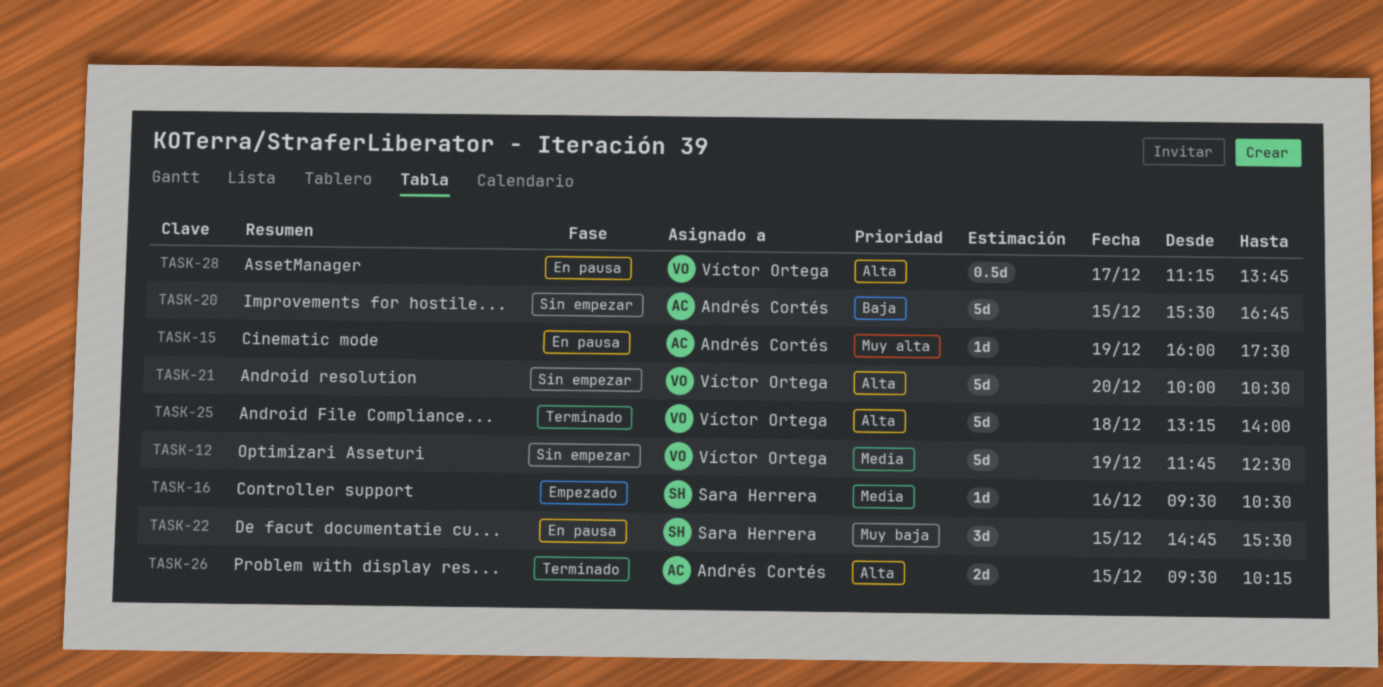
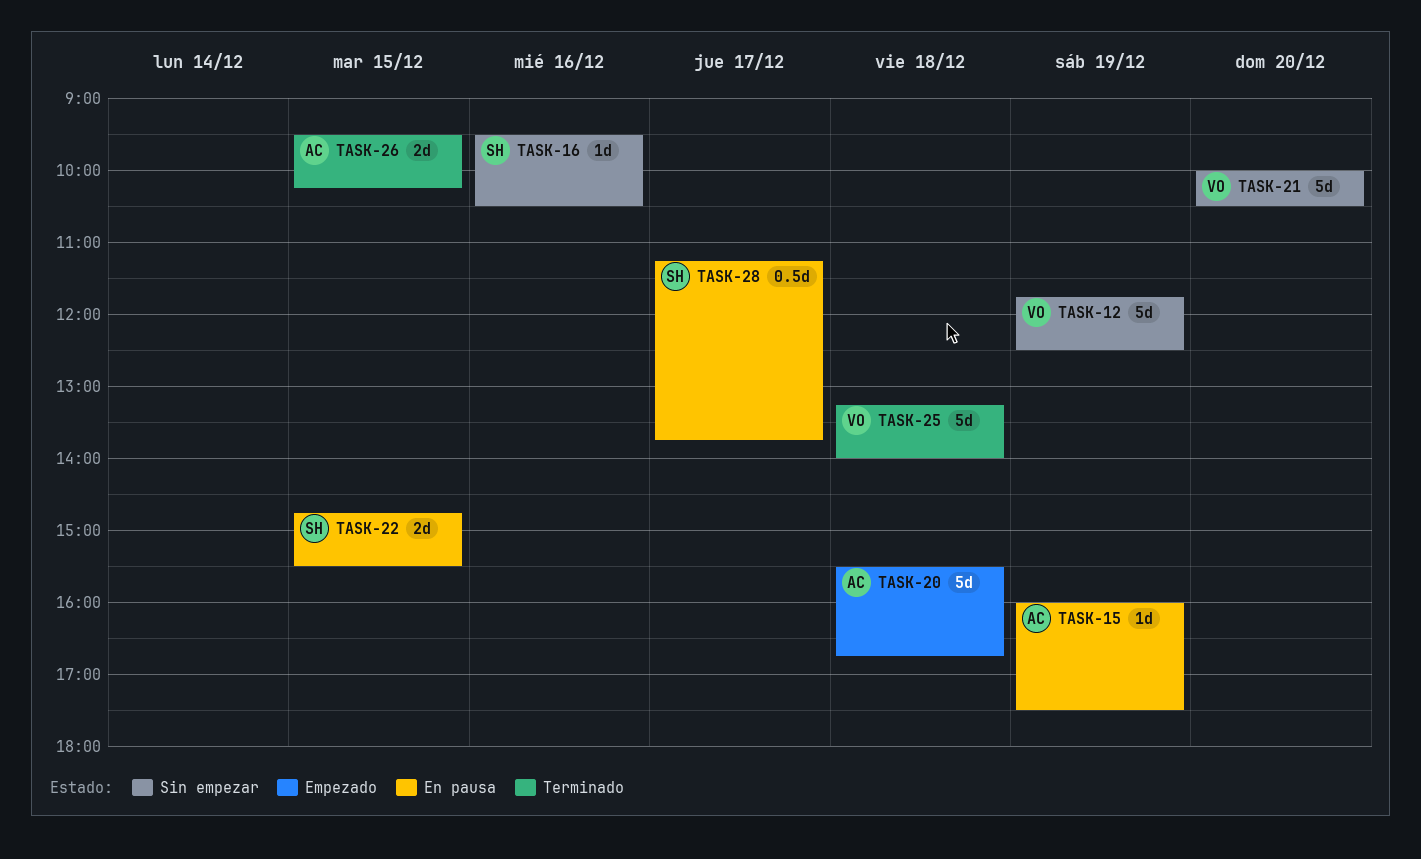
TASK-16, status: Empezado -> Sin empezar
TASK-20, status: Sin empezar -> Empezado
TASK-20, day: Dec 15 -> Dec 18
TASK-22, estimate: 3d -> 2d
TASK-28, owner: Víctor Ortega -> Sara Herrera

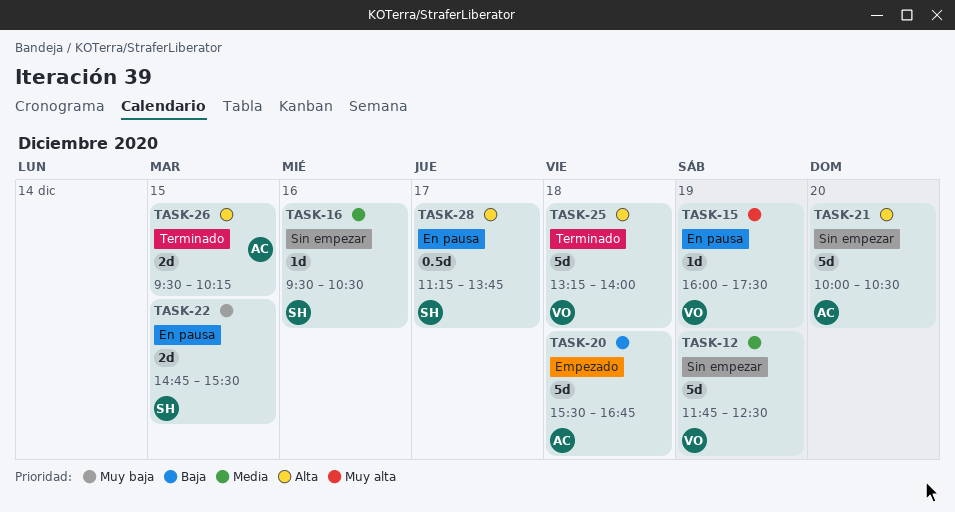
TASK-15, owner: AC -> VO
TASK-21, owner: VO -> AC

